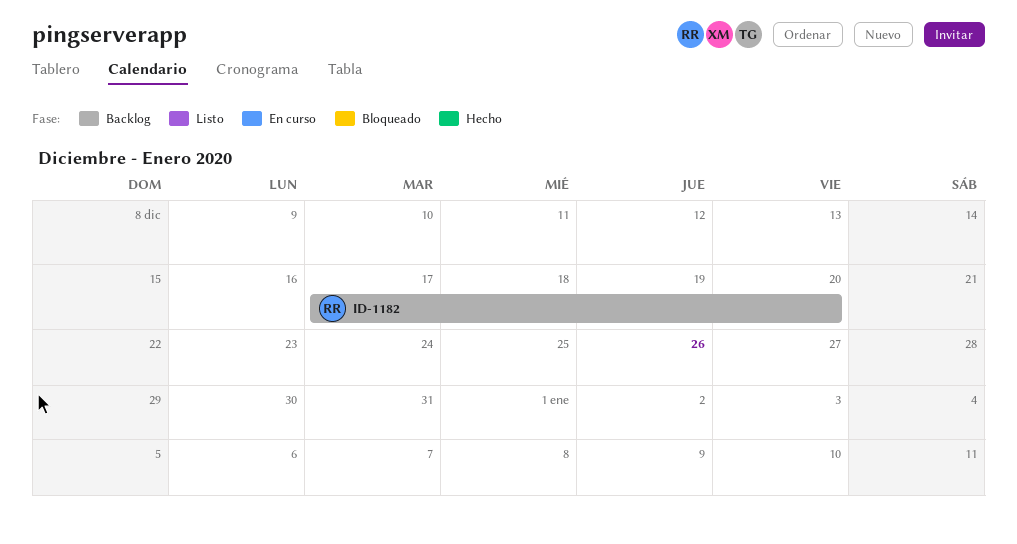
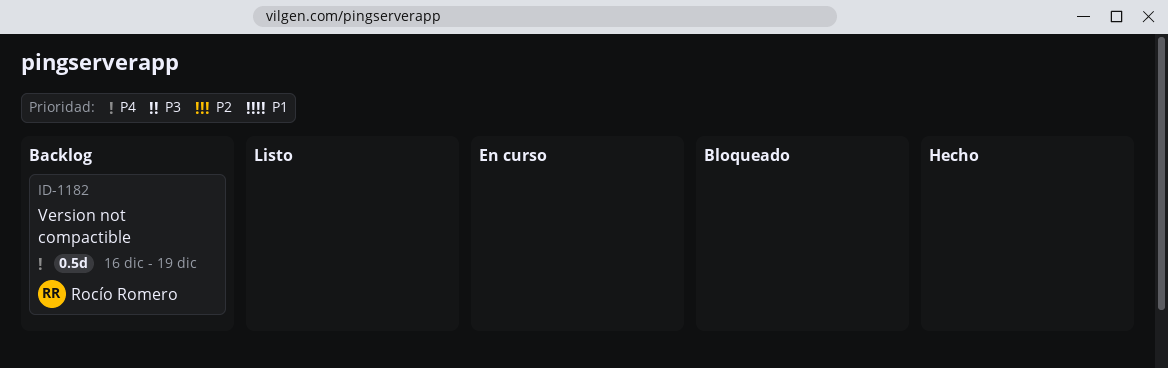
ID-1182, start: Dec 17 -> Dec 16
ID-1182, due: Dec 20 -> Dec 19

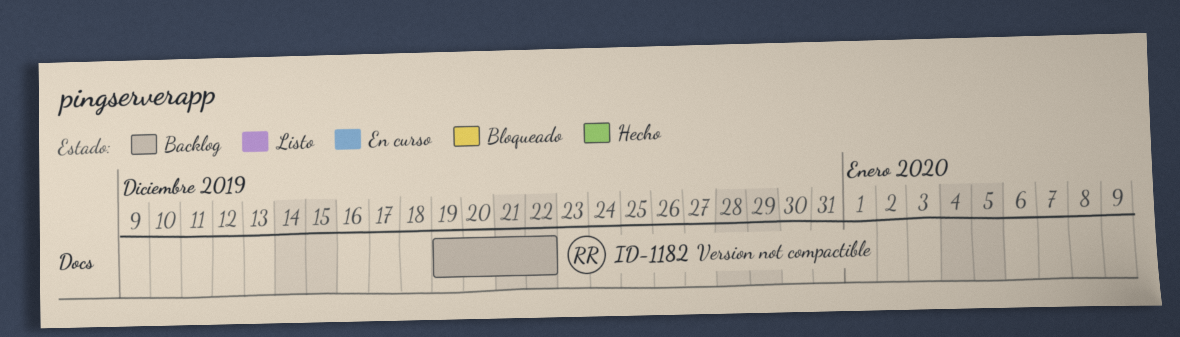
ID-1182, start: Dec 16 -> Dec 19
ID-1182, due: Dec 19 -> Dec 22

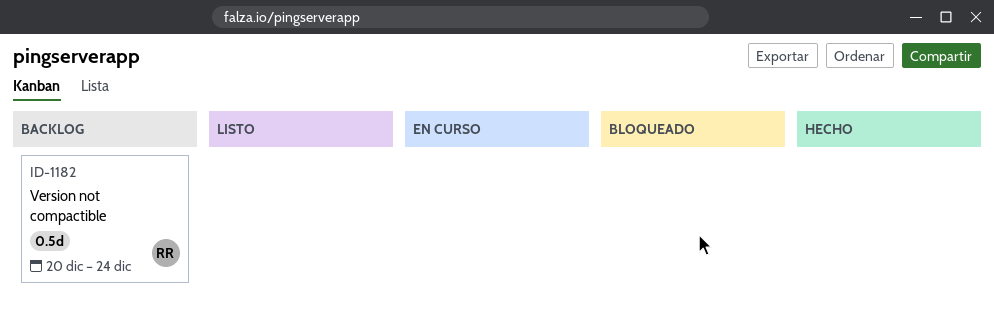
ID-1182, start: Dec 19 -> Dec 20
ID-1182, due: Dec 22 -> Dec 24

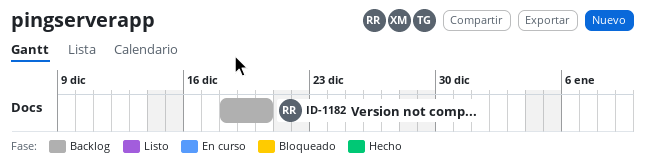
ID-1182, start: Dec 20 -> Dec 18
ID-1182, due: Dec 24 -> Dec 20

